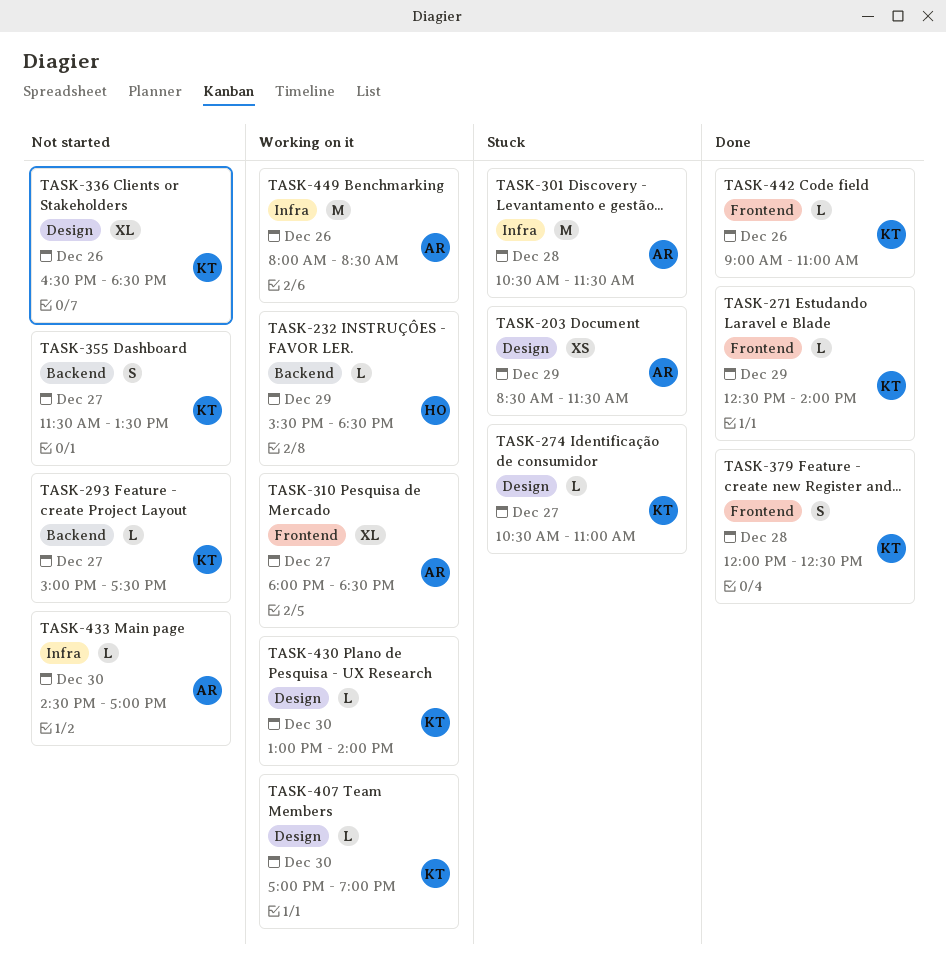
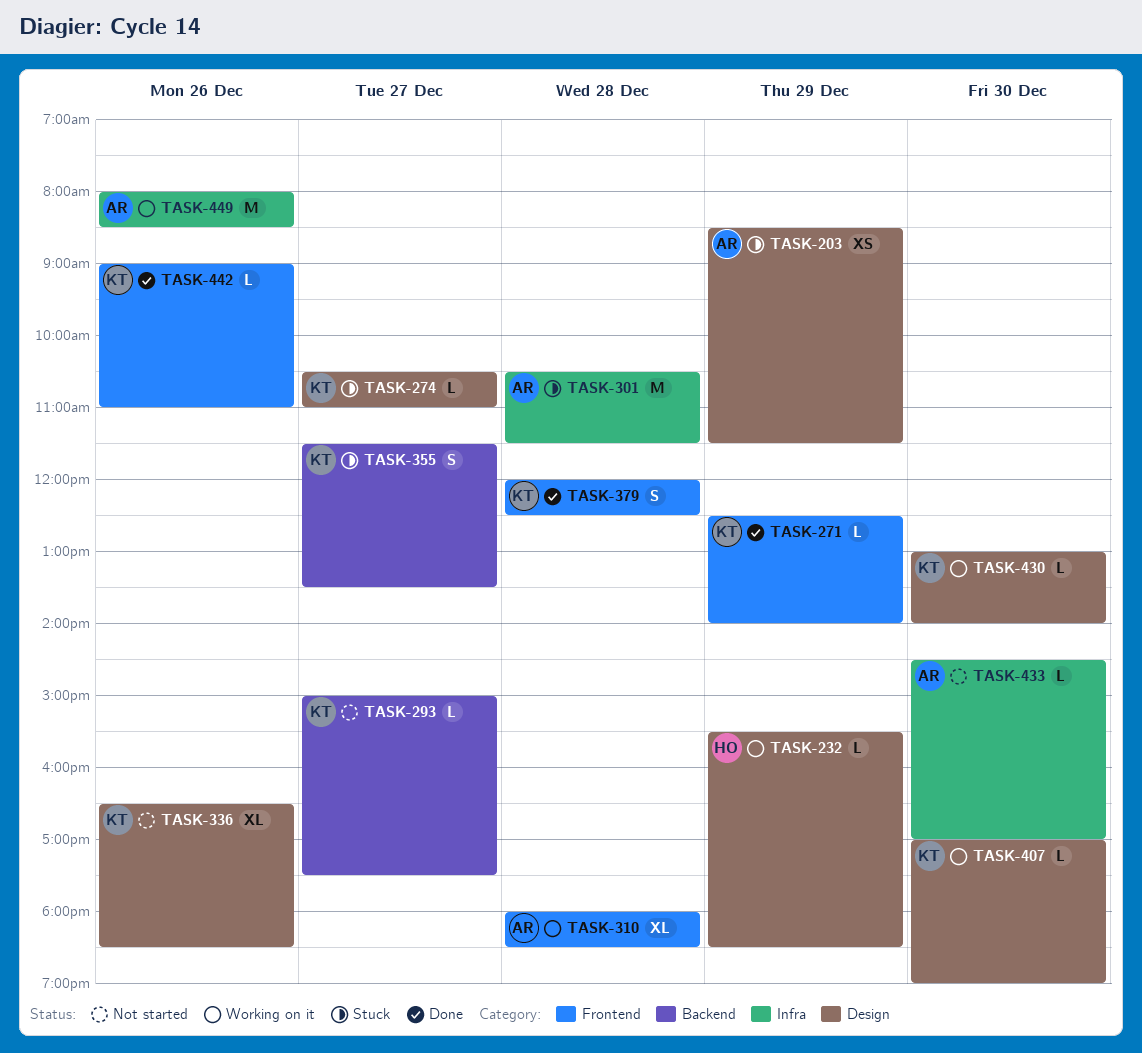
TASK-232, label: Backend -> Design
TASK-310, day: Dec 27 -> Dec 28
TASK-355, status: Not started -> Stuck

